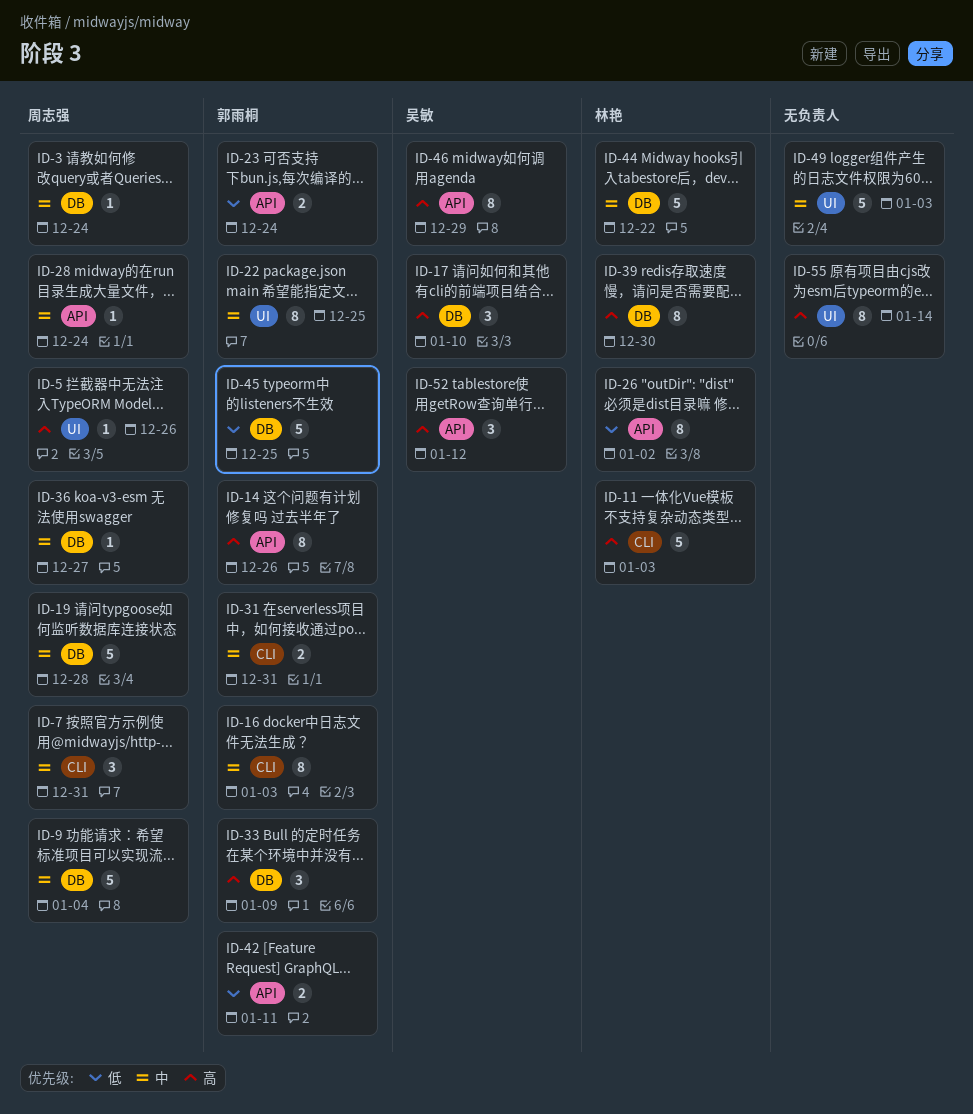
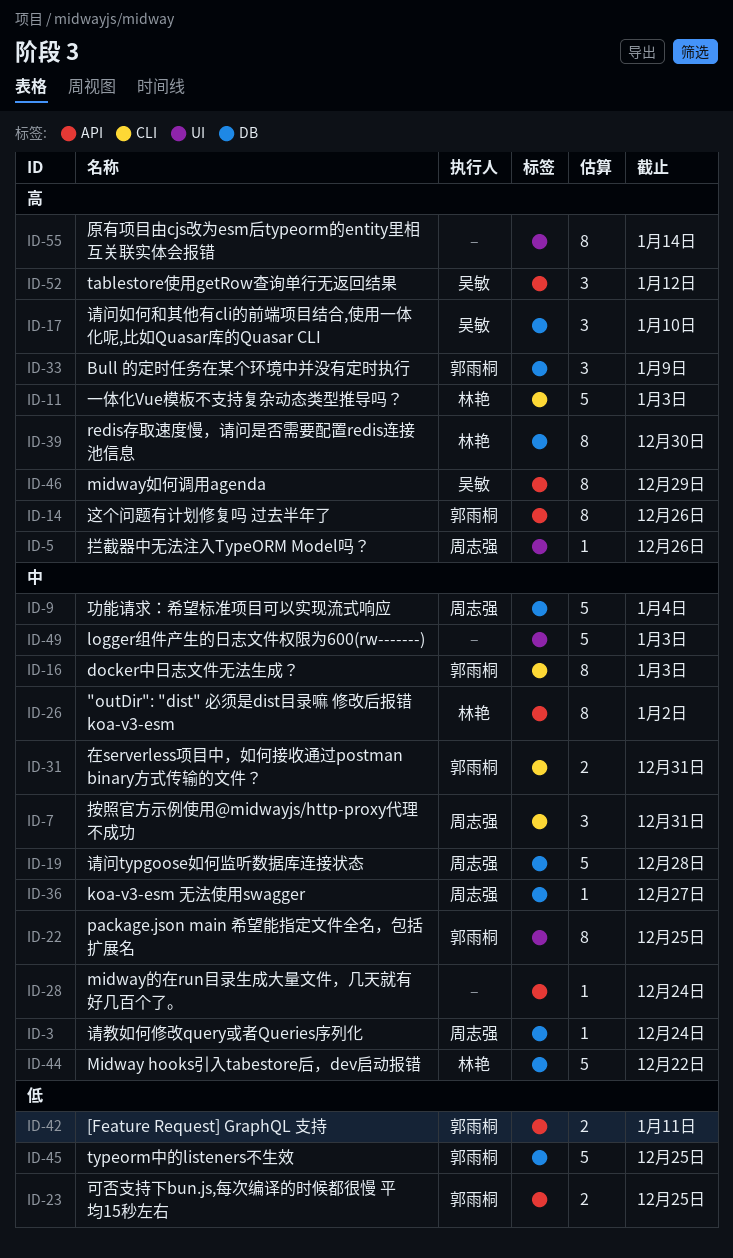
ID-23, due: Dec 24 -> Dec 25
ID-26, priority: 低 -> 中
ID-28, owner: 周志强 -> none

